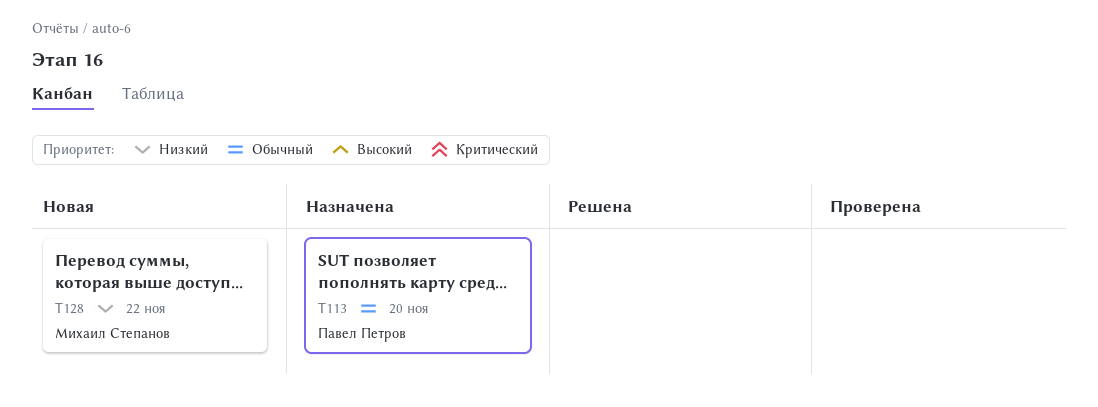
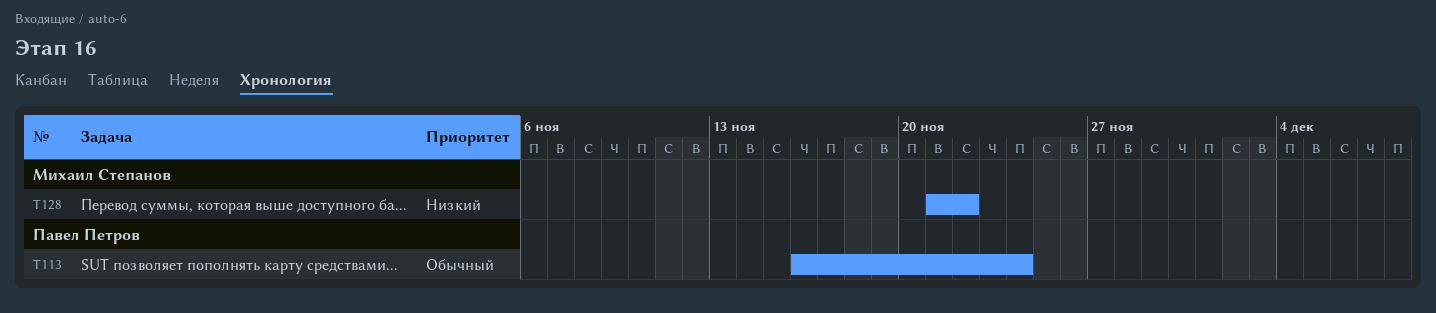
T113, due: Nov 20 -> Nov 24

